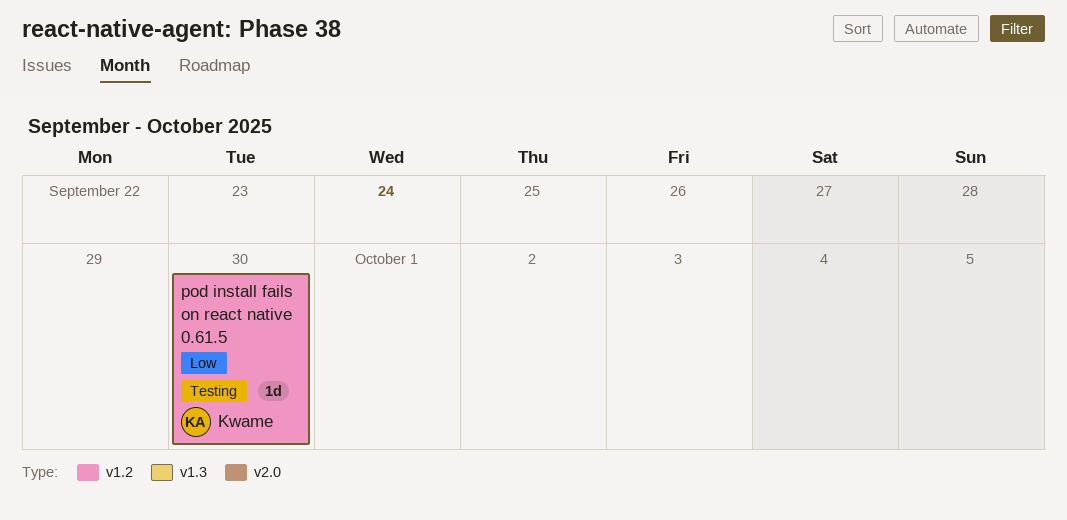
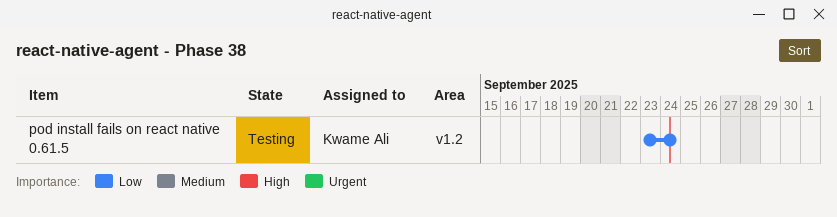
pod install fails on react native 0.61.5, due: Sep 30 -> Sep 24

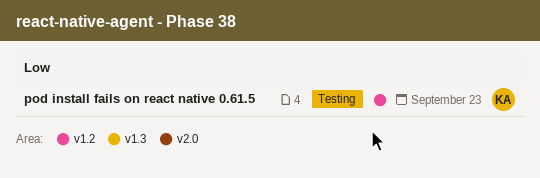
pod install fails on react native 0.61.5, due: Sep 24 -> Sep 23

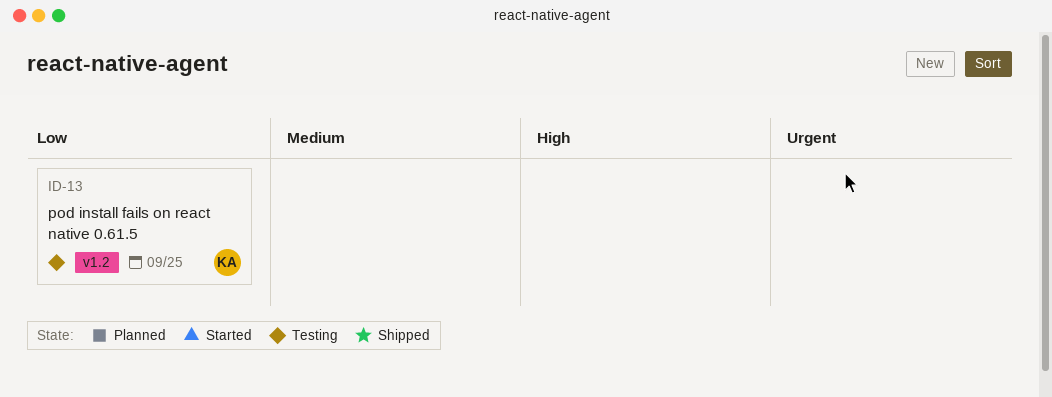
pod install fails on react native 0.61.5, due: Sep 23 -> Sep 25

